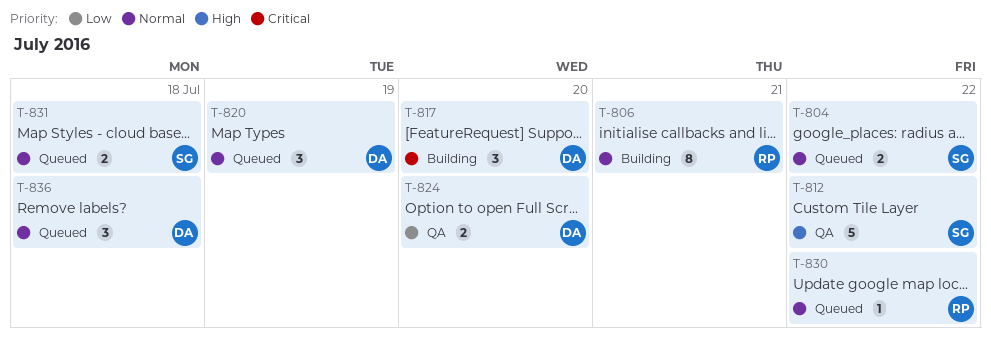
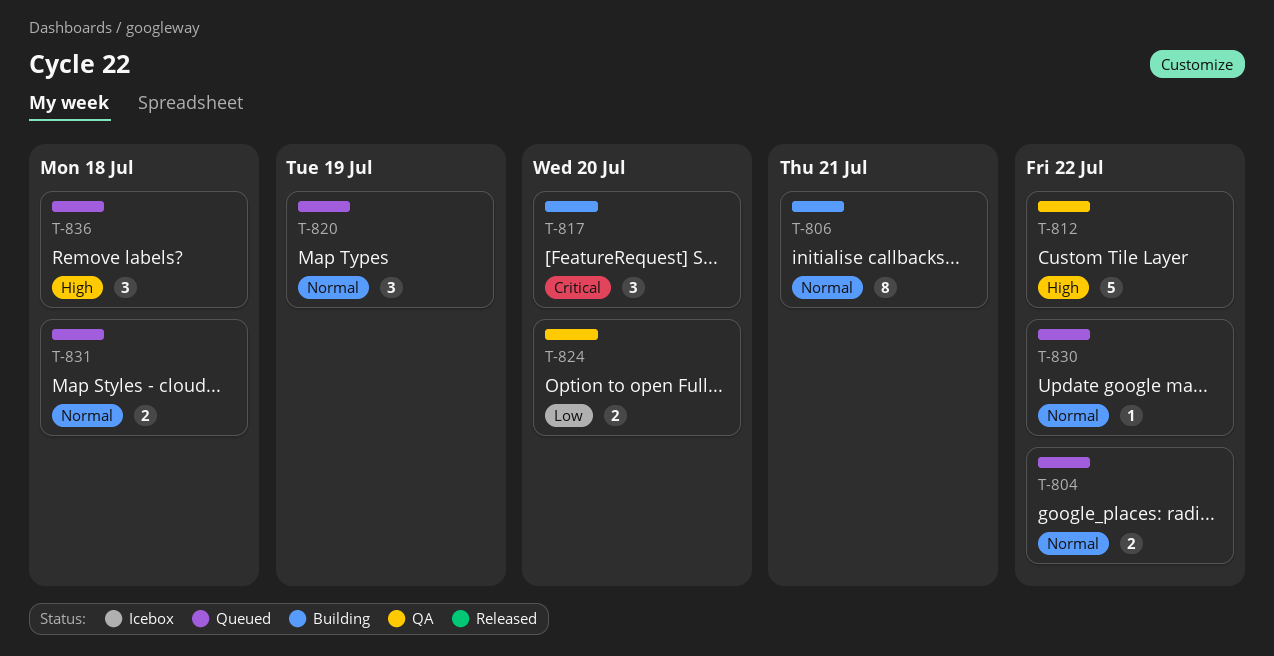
T-836, priority: Normal -> High

